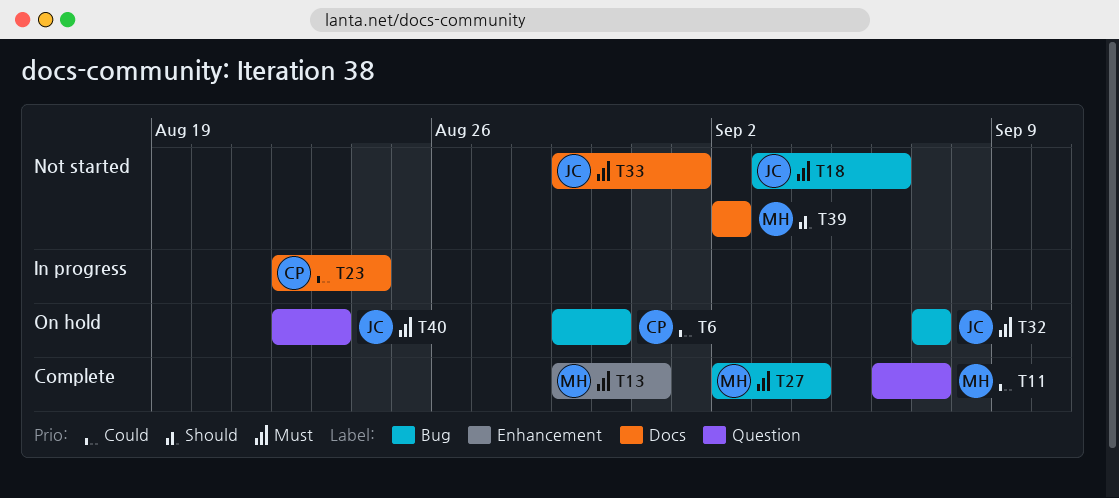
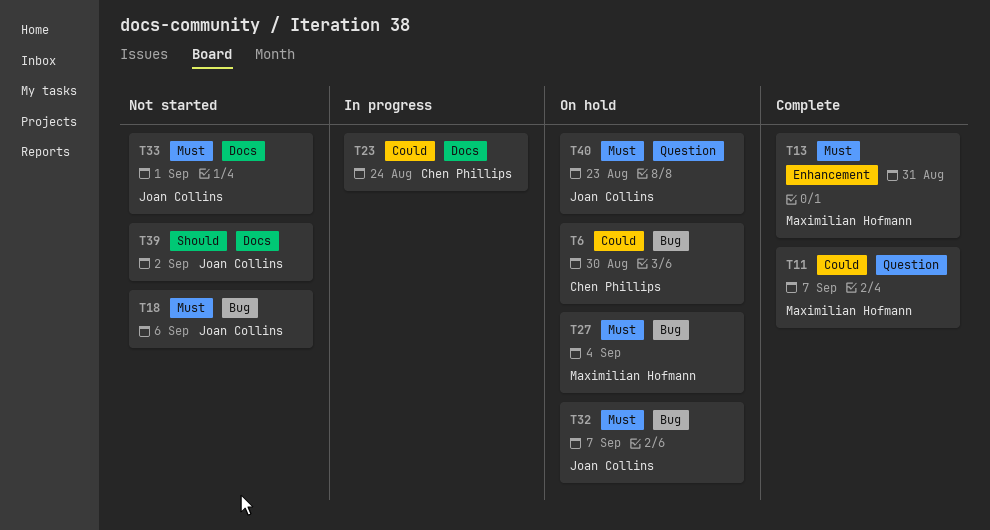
T27, status: Complete -> On hold
T39, owner: Maximilian Hofmann -> Joan Collins

